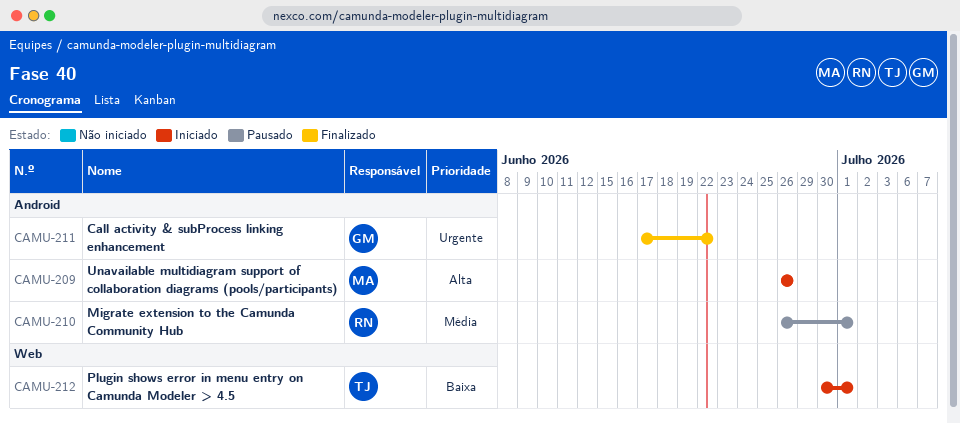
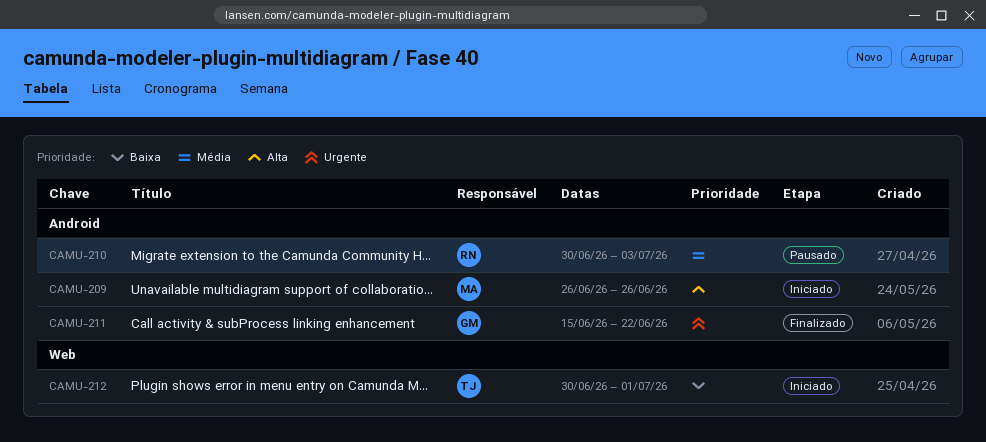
CAMU-210, start: Jun 26 -> Jun 30
CAMU-210, due: Jul 1 -> Jul 3
CAMU-211, start: Jun 17 -> Jun 15

